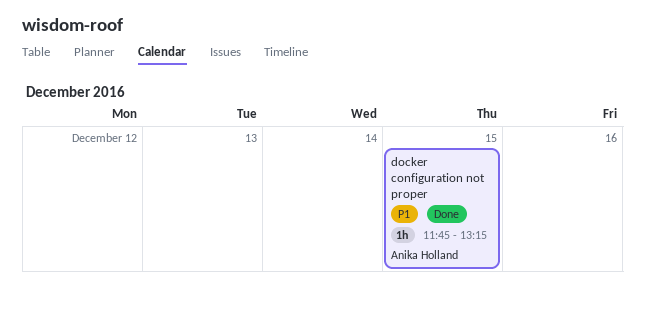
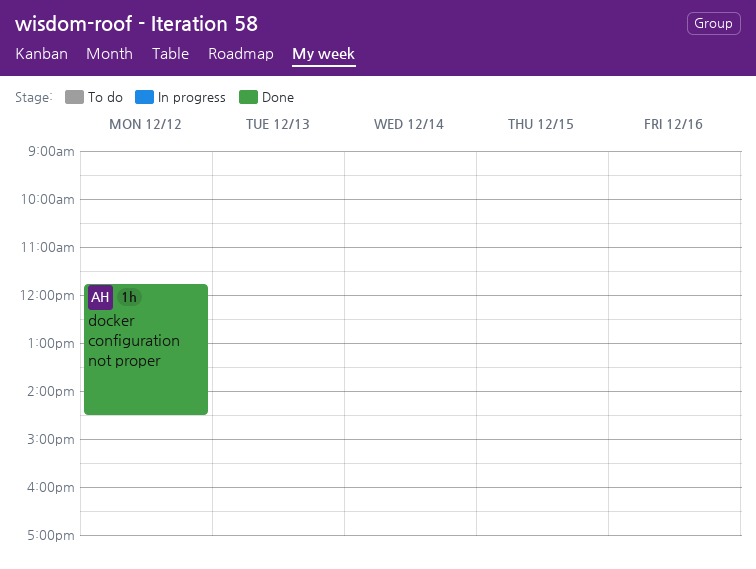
docker configuration not proper, day: Dec 15 -> Dec 12
docker configuration not proper, ends: 13:15 -> 14:30

